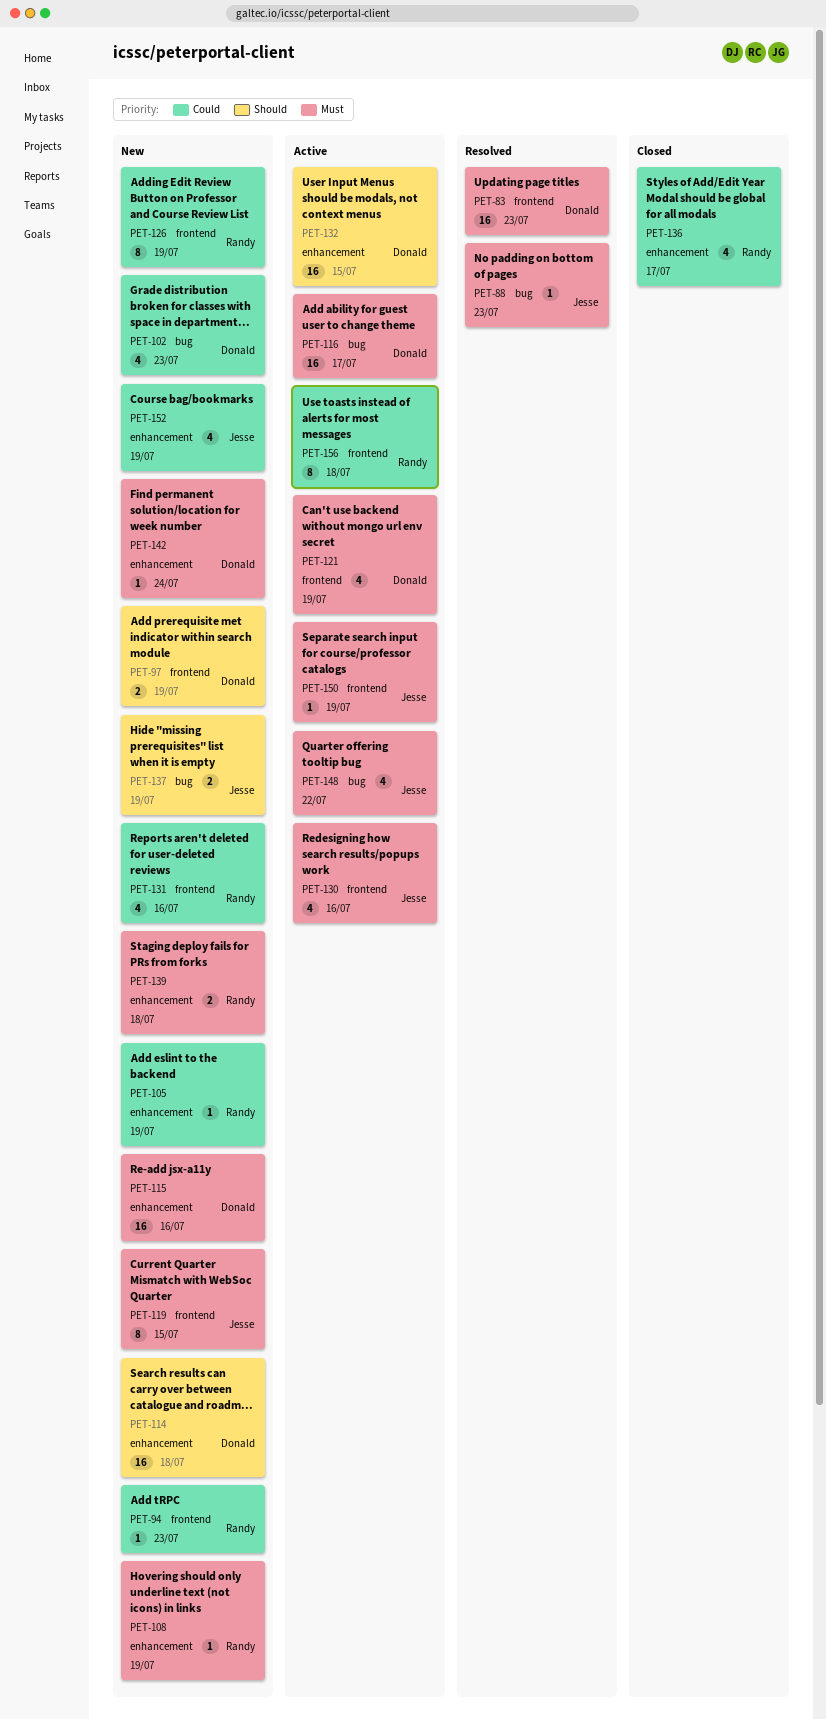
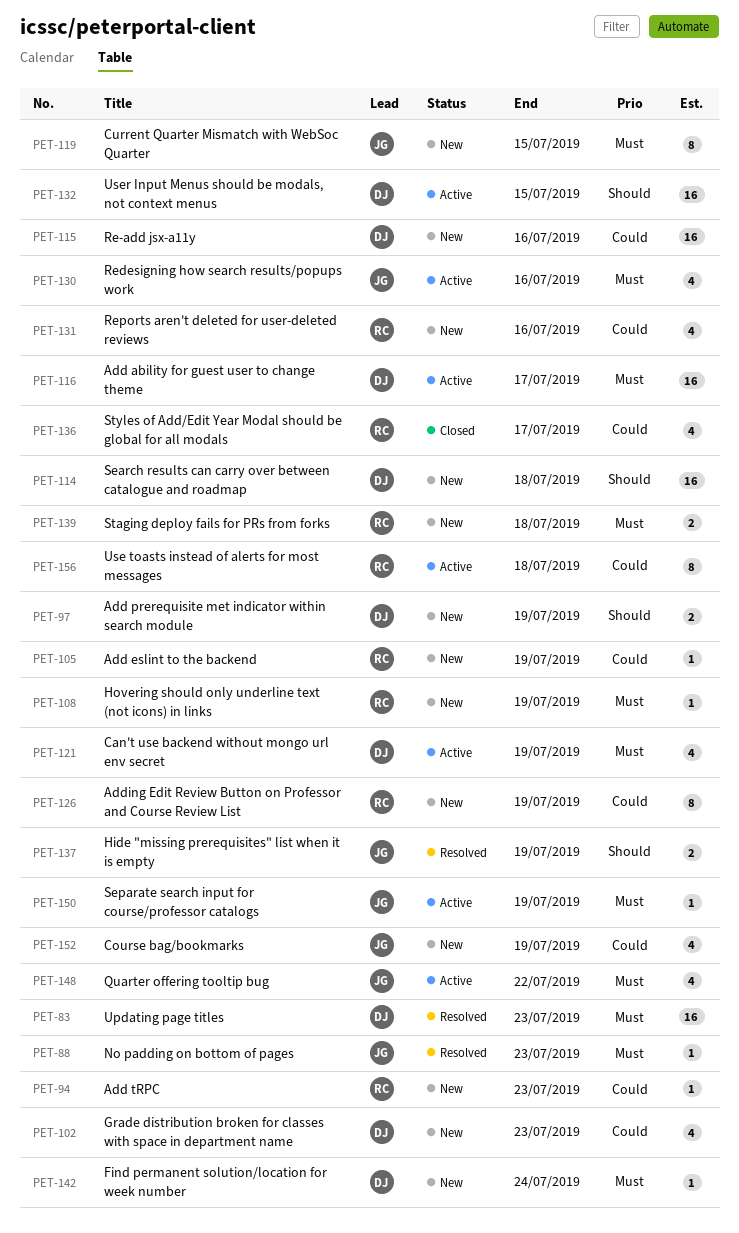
PET-115, priority: Must -> Could
PET-137, status: New -> Resolved

